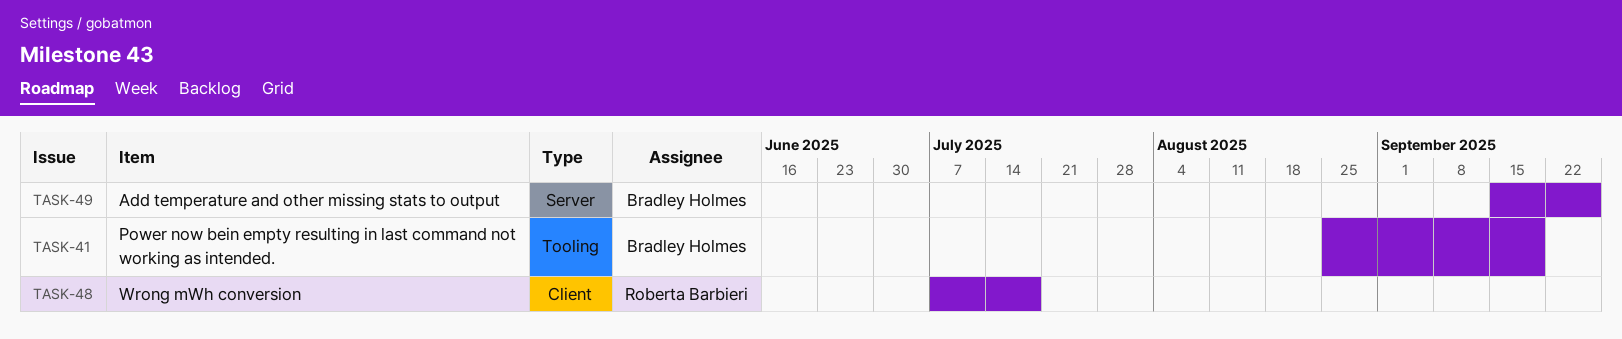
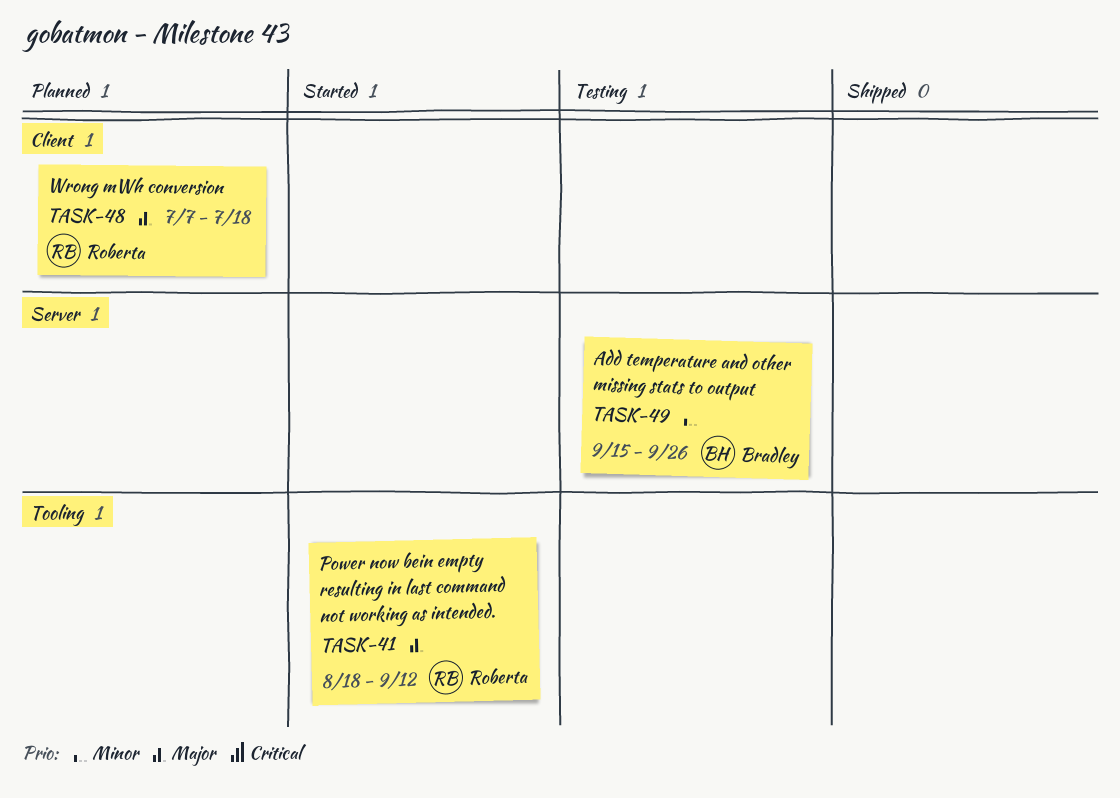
TASK-41, owner: Bradley Holmes -> Roberta Barbieri
TASK-41, start: Aug 25 -> Aug 18
TASK-41, due: Sep 19 -> Sep 12

